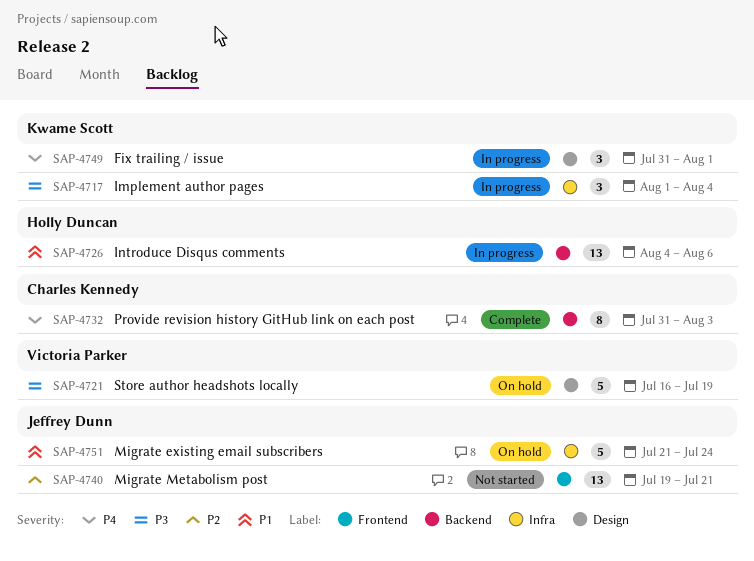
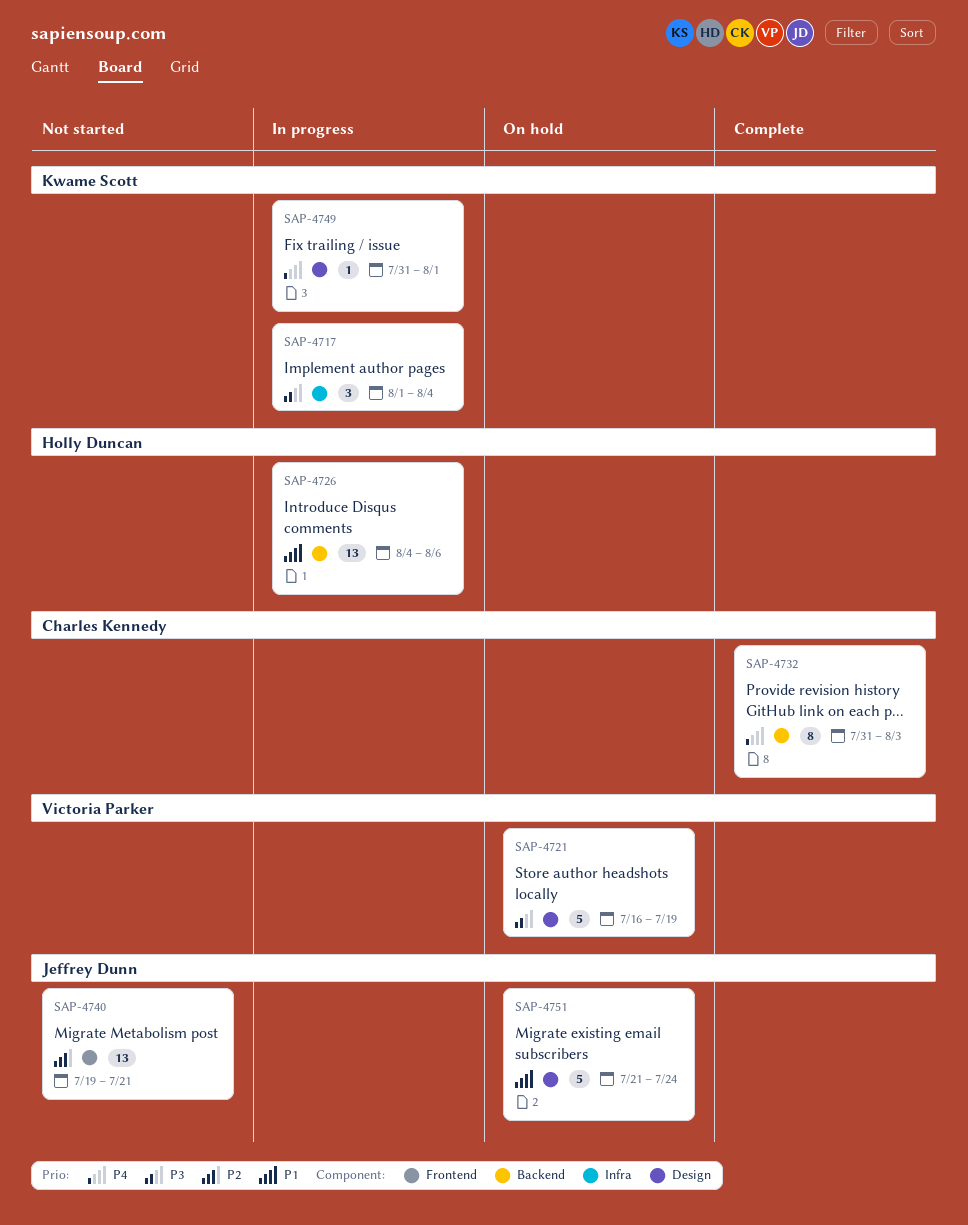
SAP-4749, estimate: 3 -> 1
SAP-4751, label: Infra -> Design

